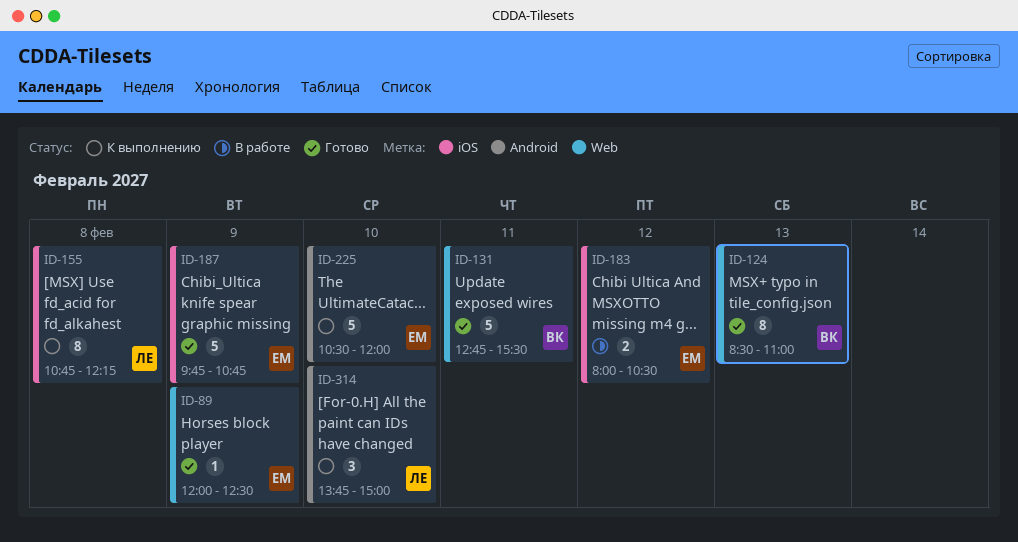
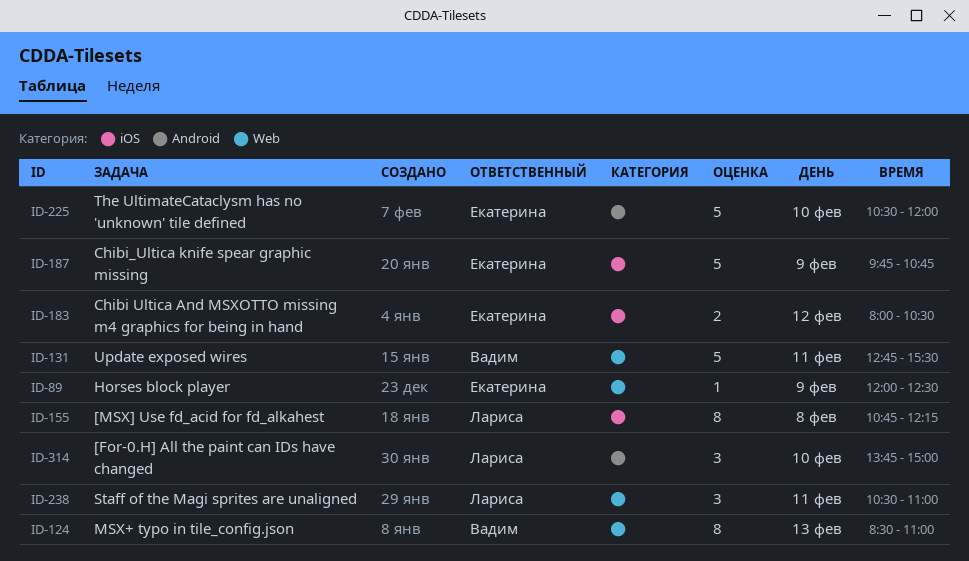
ID-238: none -> present

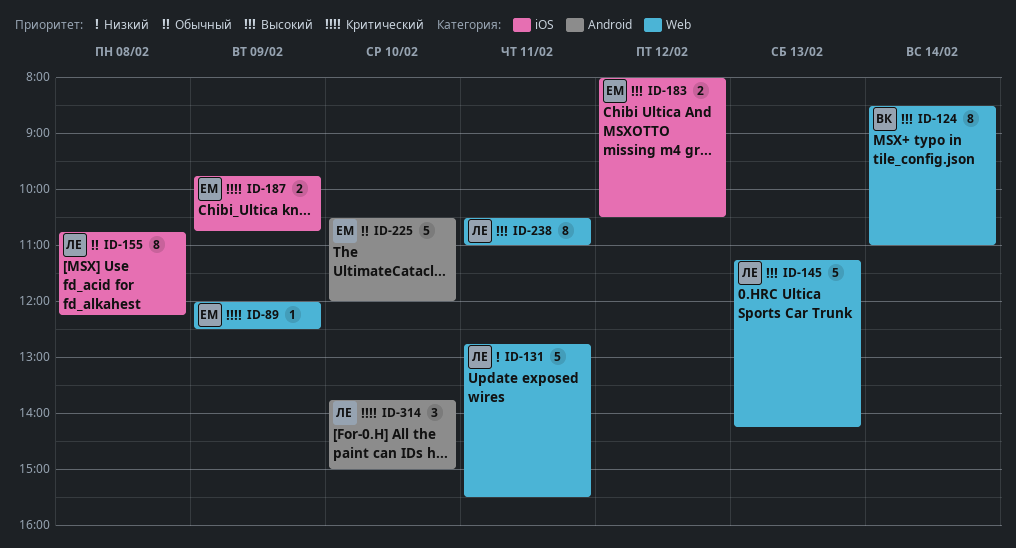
ID-124, day: Feb 13 -> Feb 14
ID-131, owner: Вадим -> Лариса
ID-145: none -> present
ID-187, estimate: 5 -> 2
ID-238, estimate: 3 -> 8

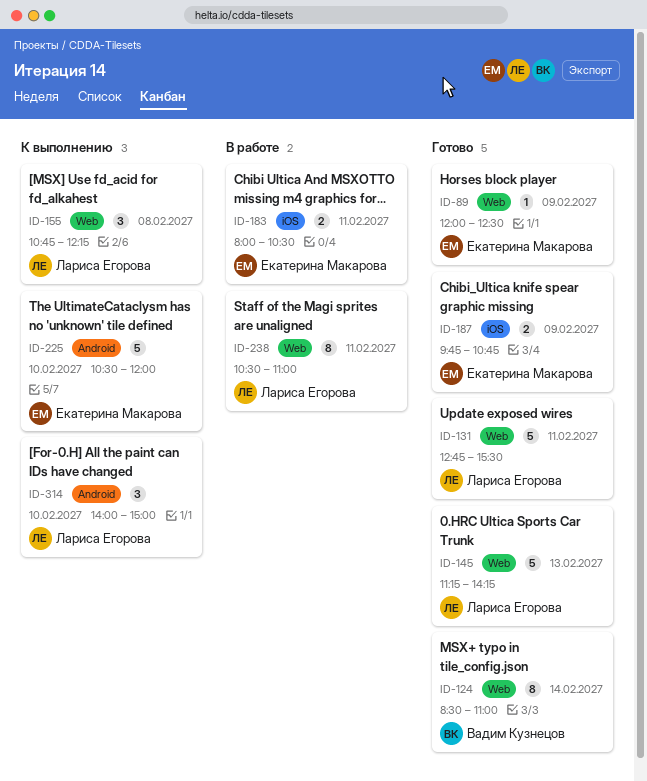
ID-155, label: iOS -> Web
ID-155, estimate: 8 -> 3
ID-183, day: Feb 12 -> Feb 11
ID-314, begins: 13:45 -> 14:00

